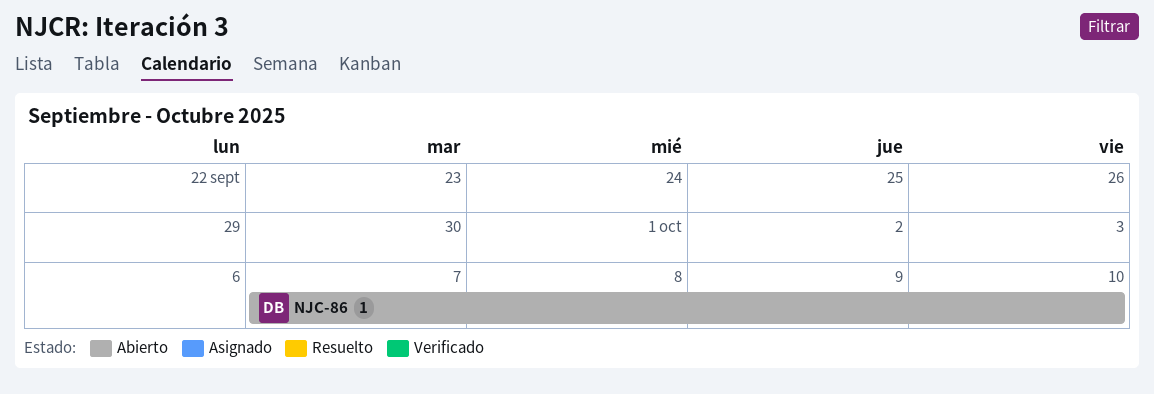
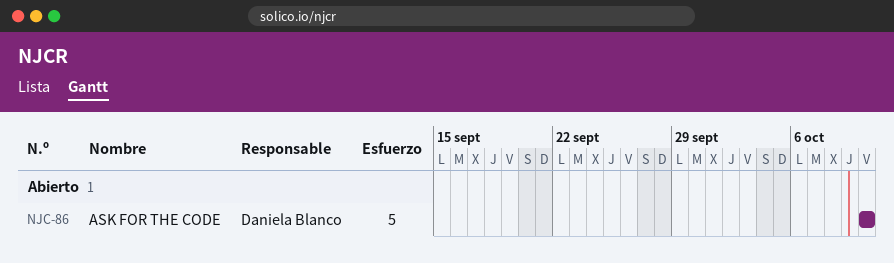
NJC-86, estimate: 1 -> 5
NJC-86, start: Oct 7 -> Oct 10

